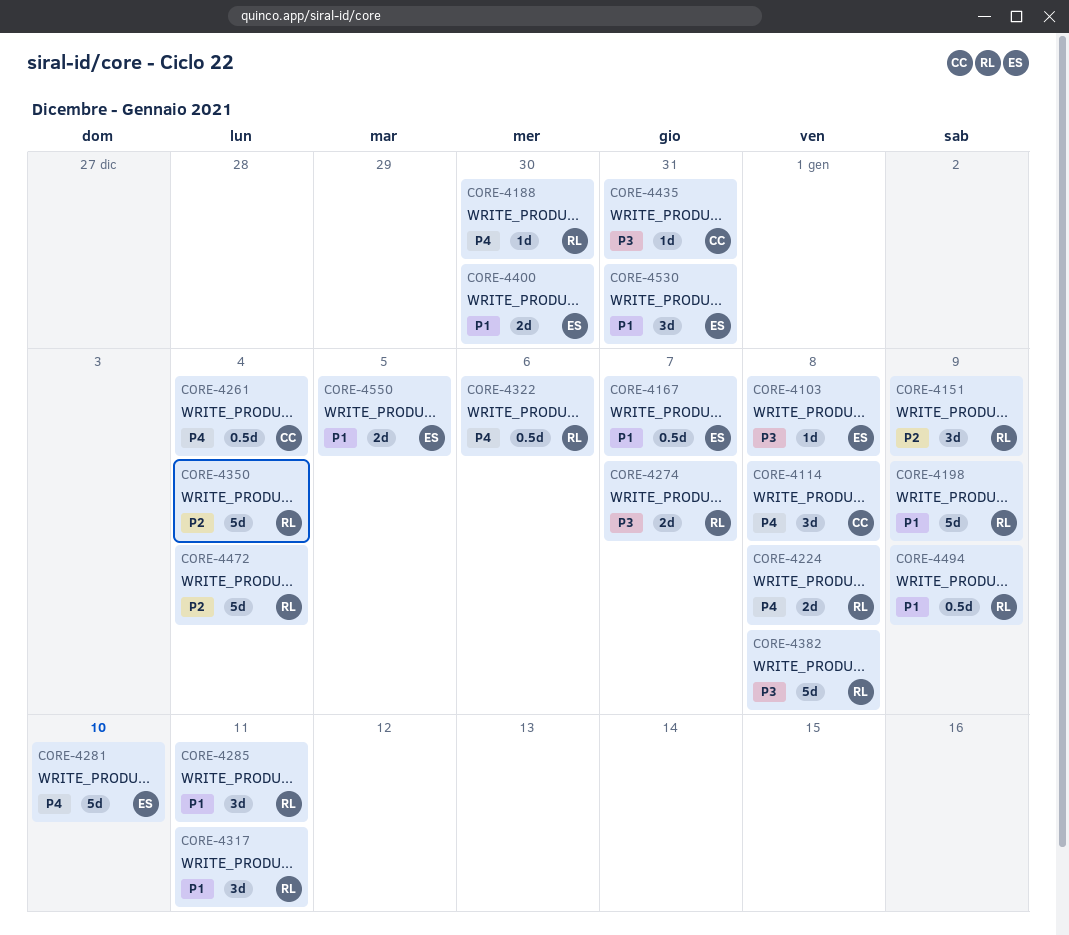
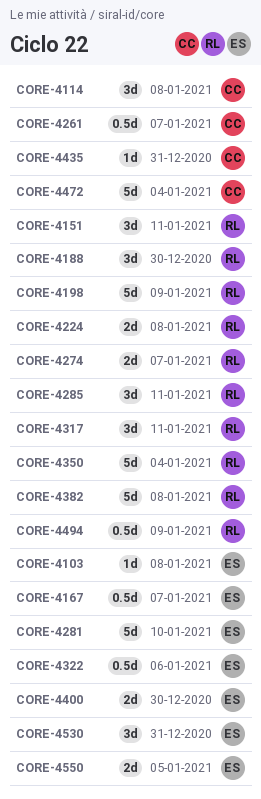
CORE-4151, due: Jan 9 -> Jan 11
CORE-4188, estimate: 1d -> 3d
CORE-4261, due: Jan 4 -> Jan 7
CORE-4322, owner: RL -> ES
CORE-4472, owner: RL -> CC

